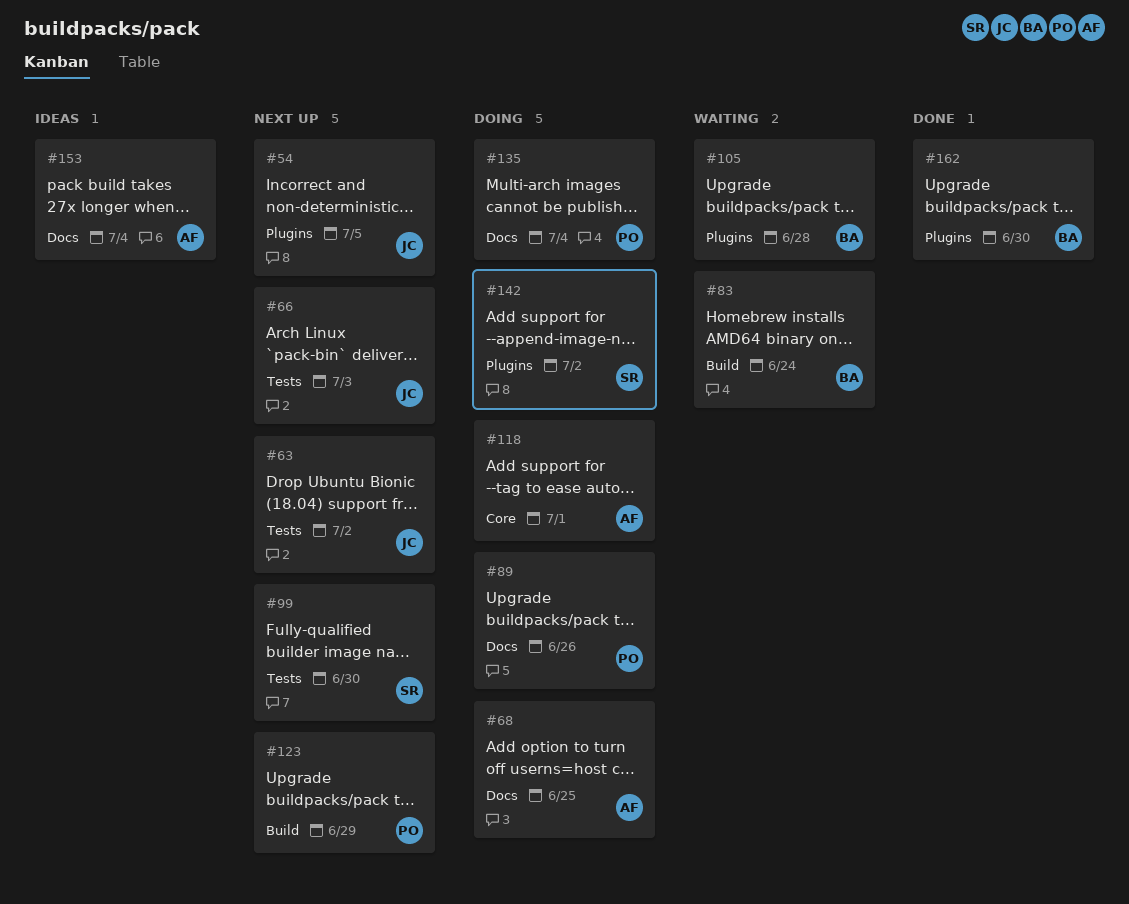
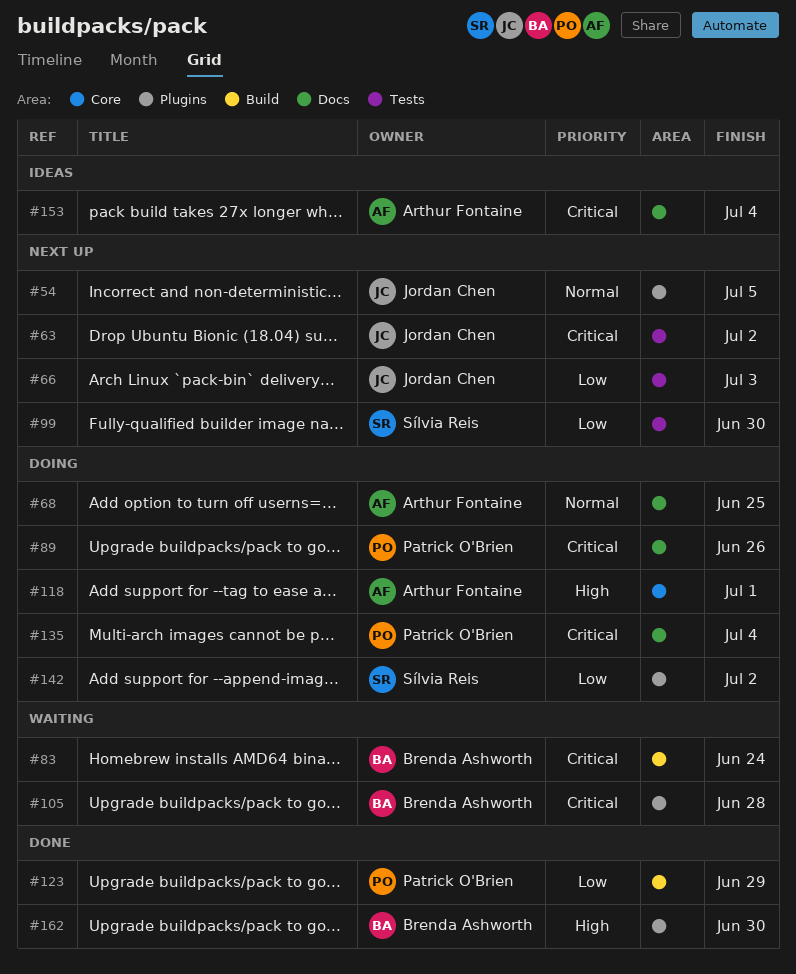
#123, status: Next up -> Done

